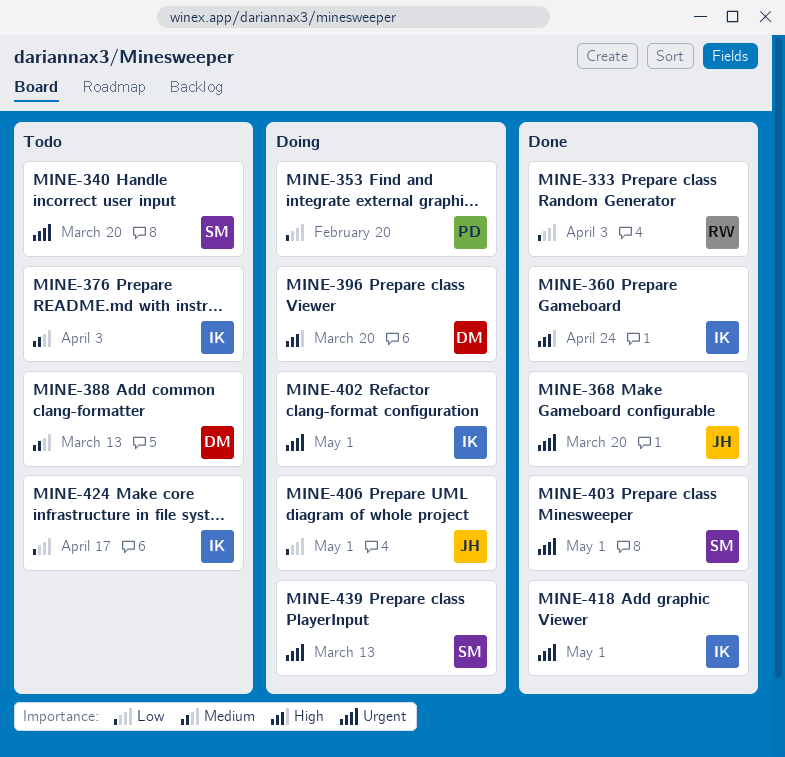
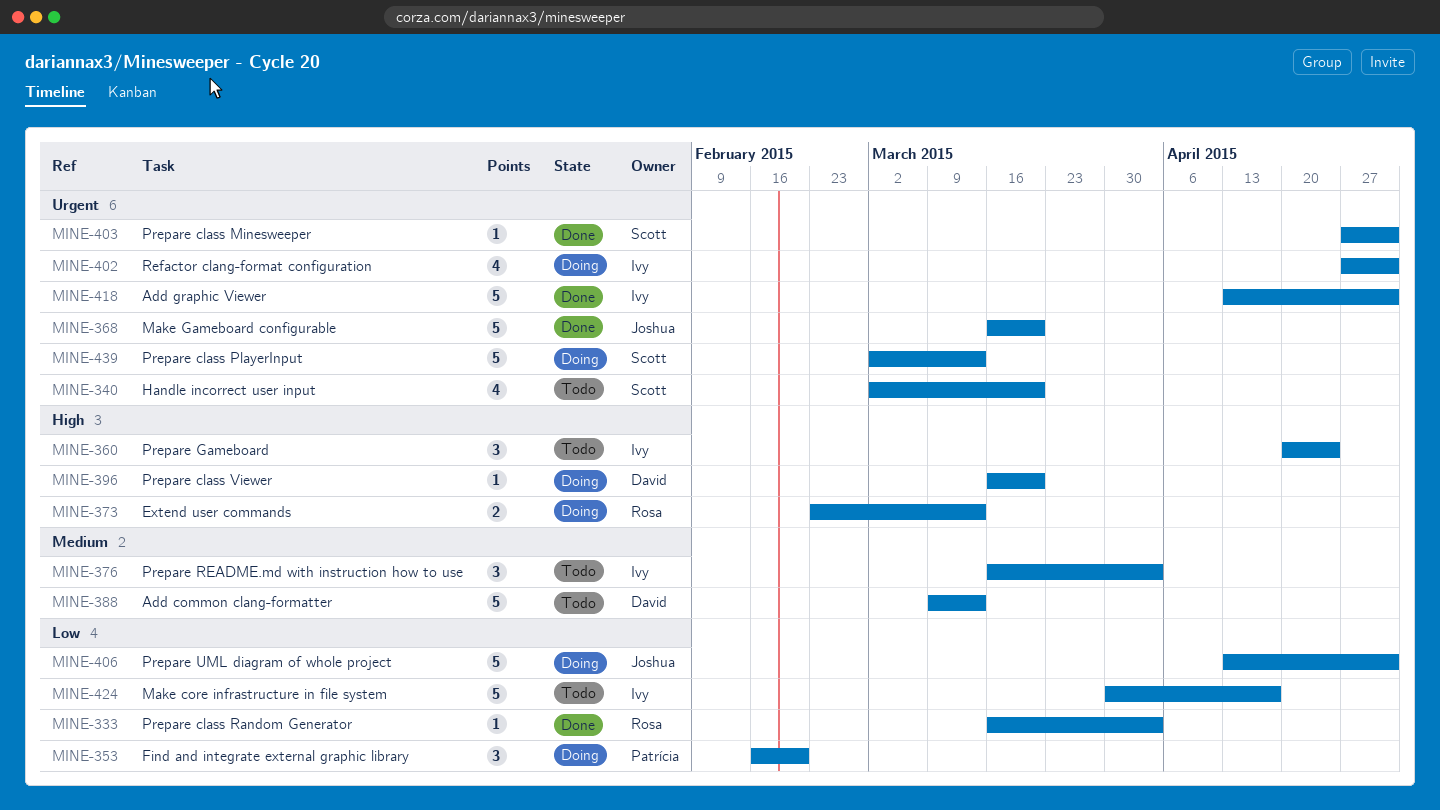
MINE-360, status: Done -> Todo
MINE-373: none -> present

